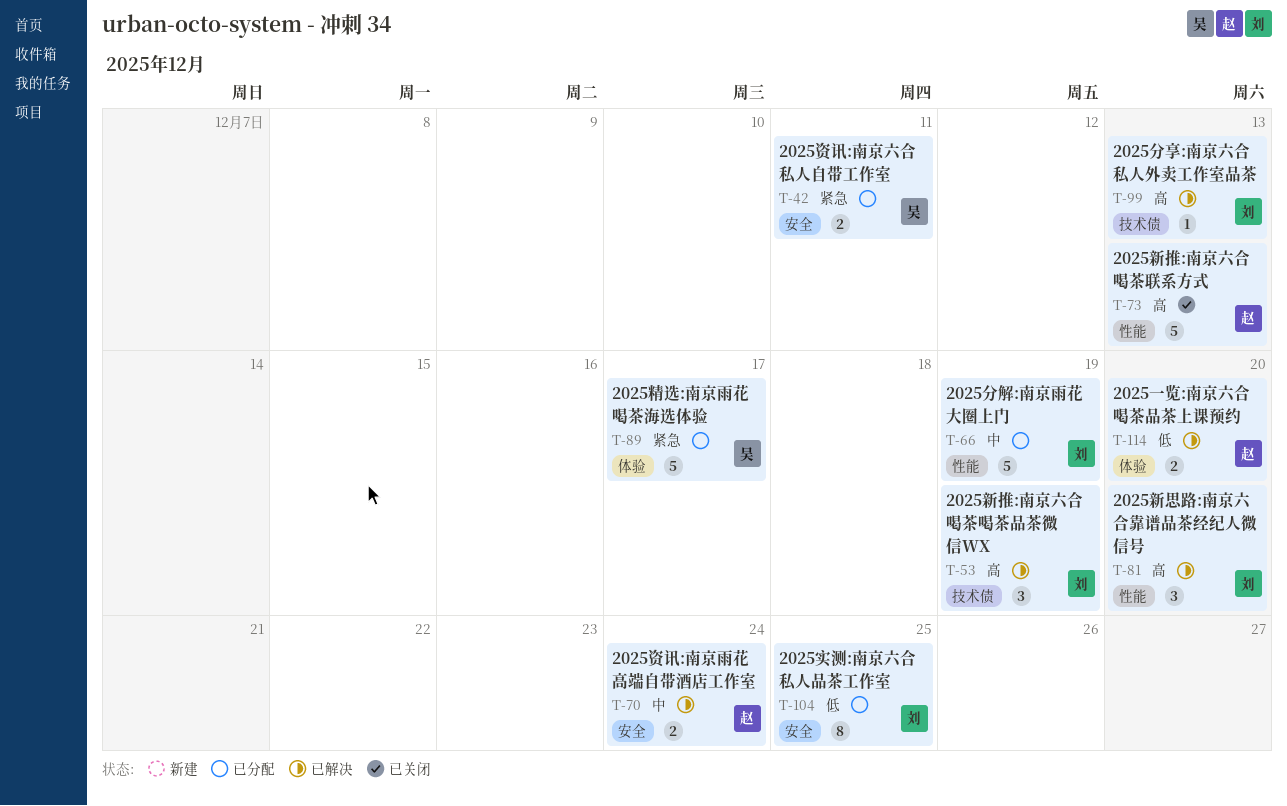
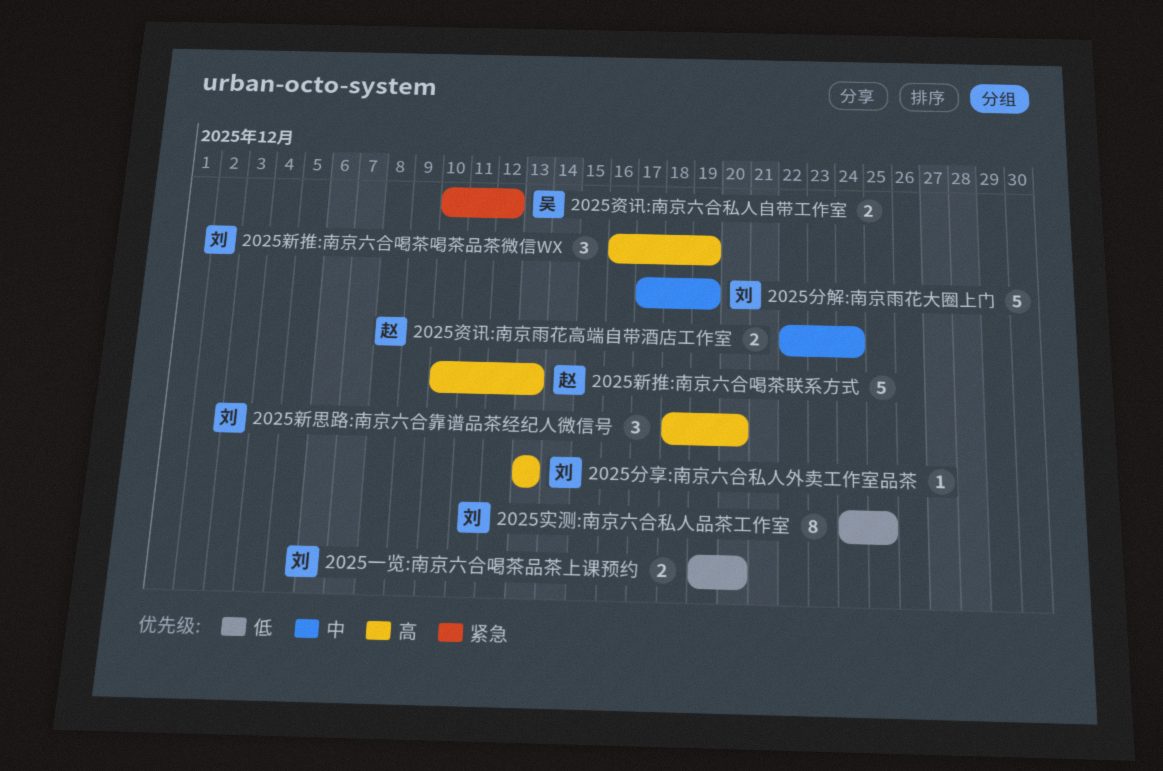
2025一览:南京六合喝茶品茶上课预约, owner: 赵 -> 刘
2025精选:南京雨花喝茶海选体验: present -> none
2025资讯:南京六合私人自带工作室, due: Dec 11 -> Dec 12

